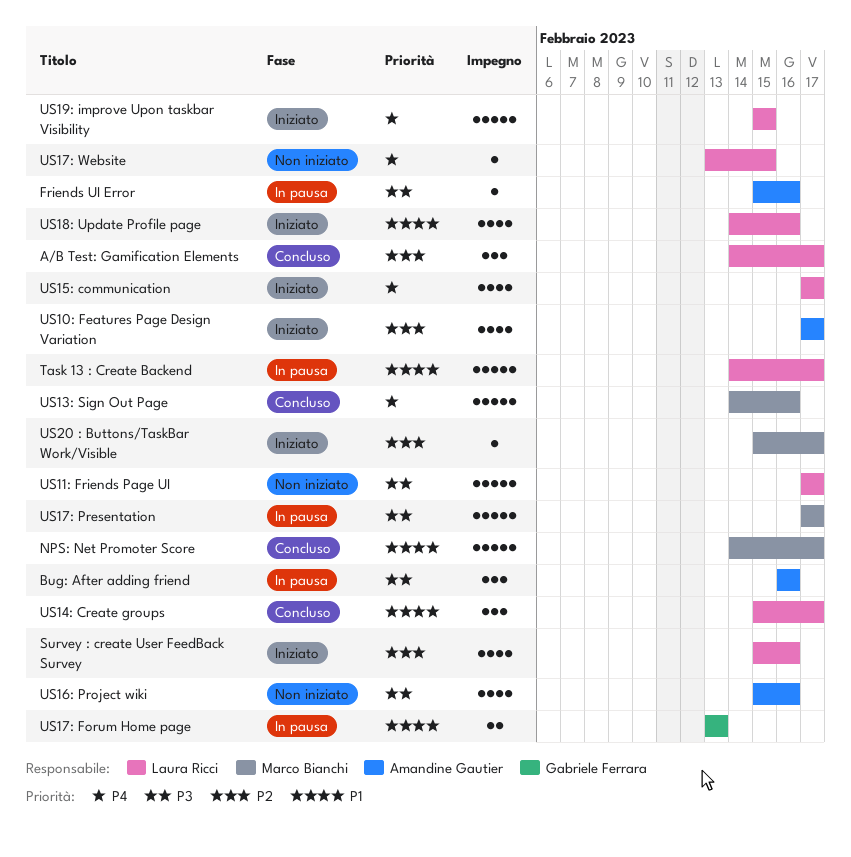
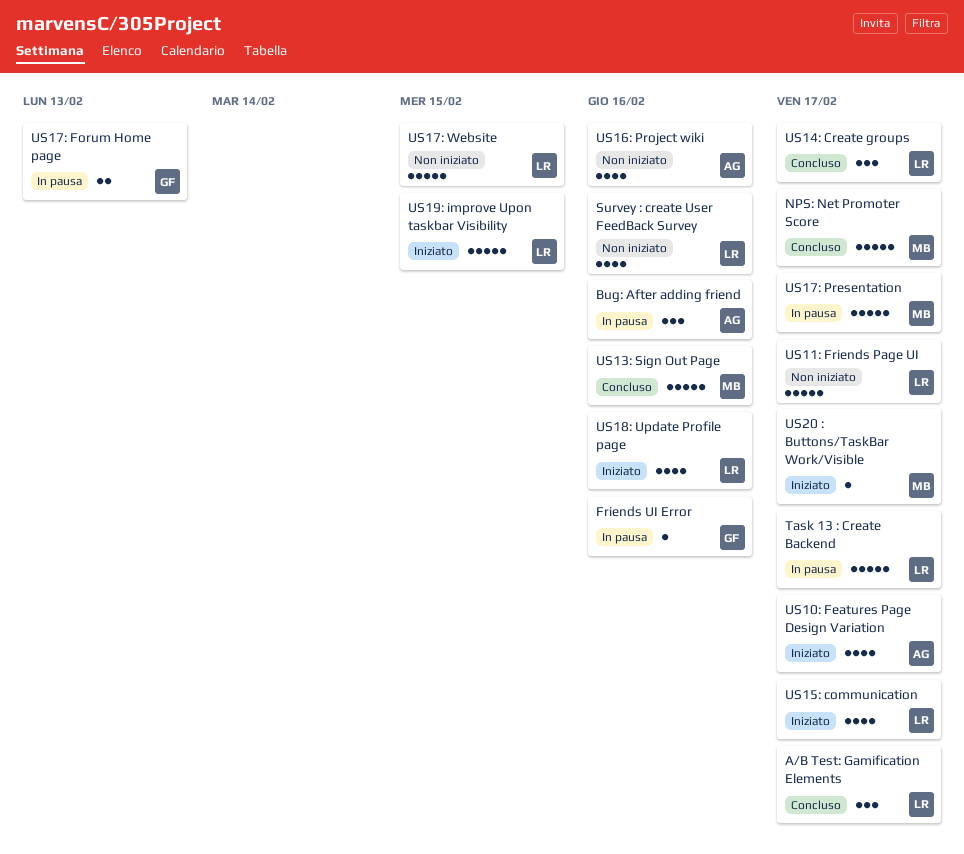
Friends UI Error, owner: Amandine Gautier -> Gabriele Ferrara
Survey : create User FeedBack Survey, status: Iniziato -> Non iniziato
US17: Website, estimate: 1 -> 5

